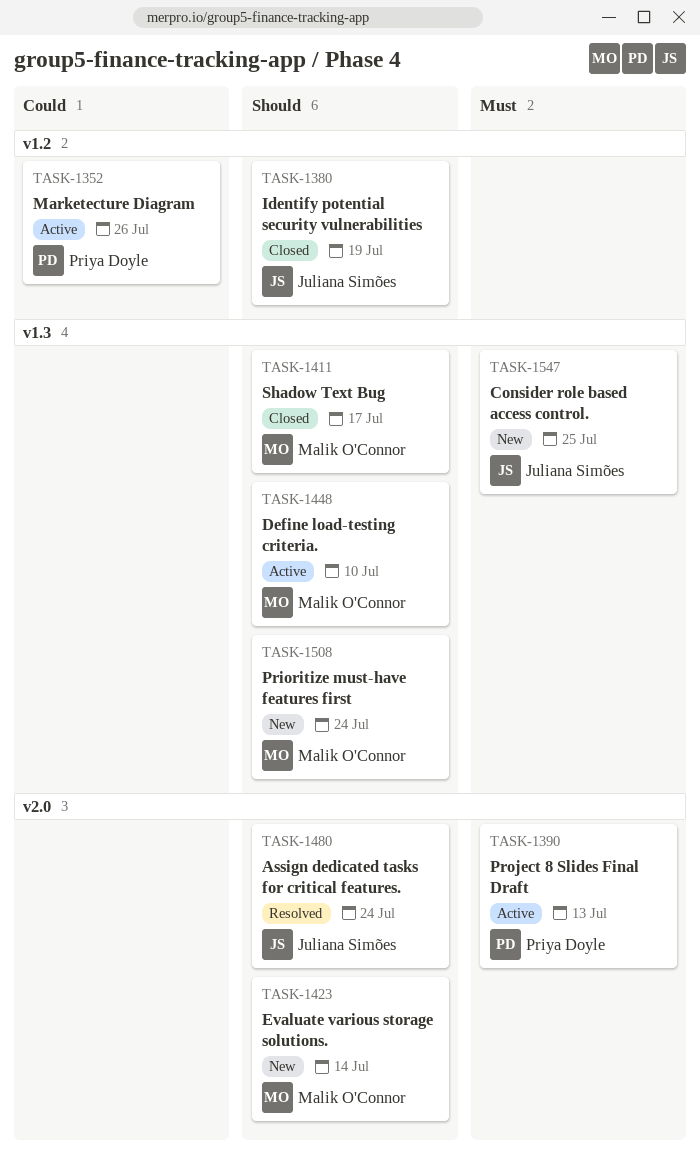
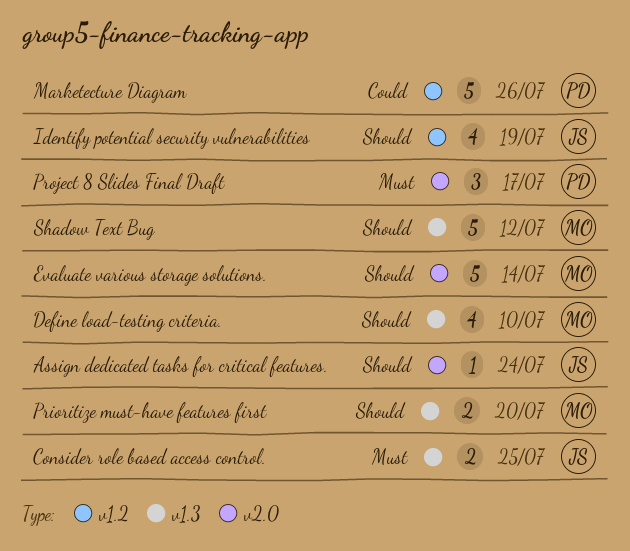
Prioritize must-have features first, due: Jul 24 -> Jul 20
Project 8 Slides Final Draft, due: Jul 13 -> Jul 17
Shadow Text Bug, due: Jul 17 -> Jul 12

